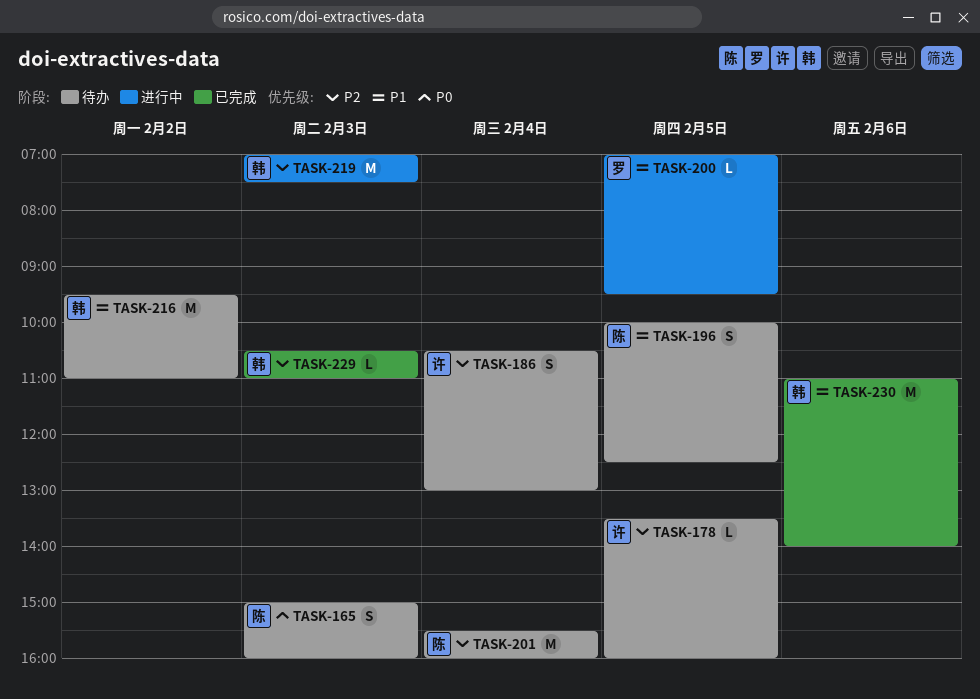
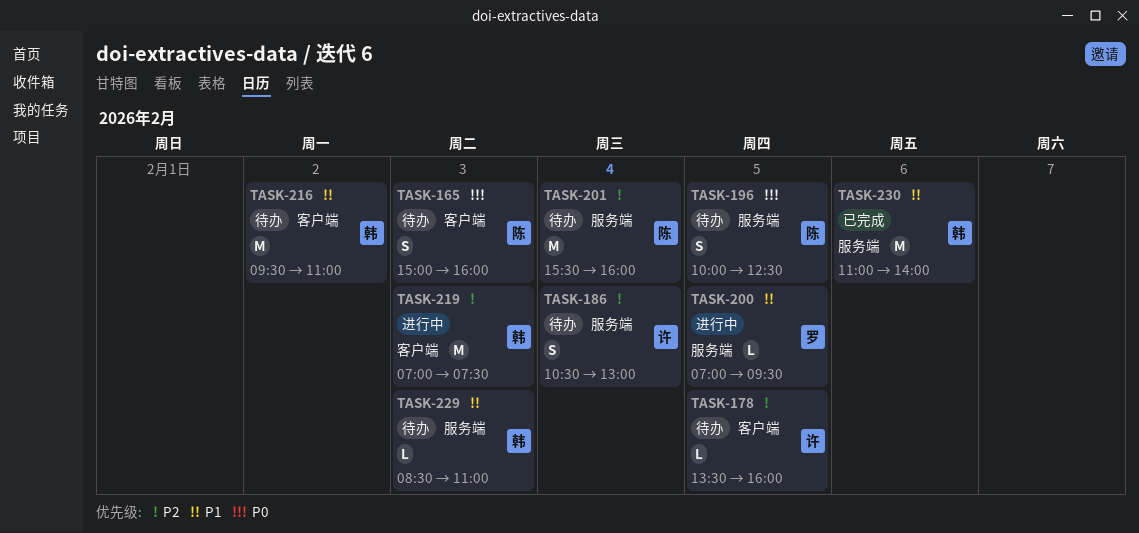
TASK-196, priority: P1 -> P0
TASK-229, status: 已完成 -> 待办
TASK-229, priority: P2 -> P1
TASK-229, begins: 10:30 -> 08:30

